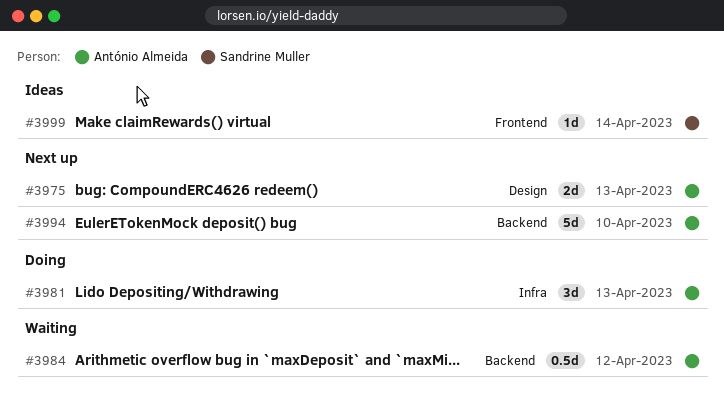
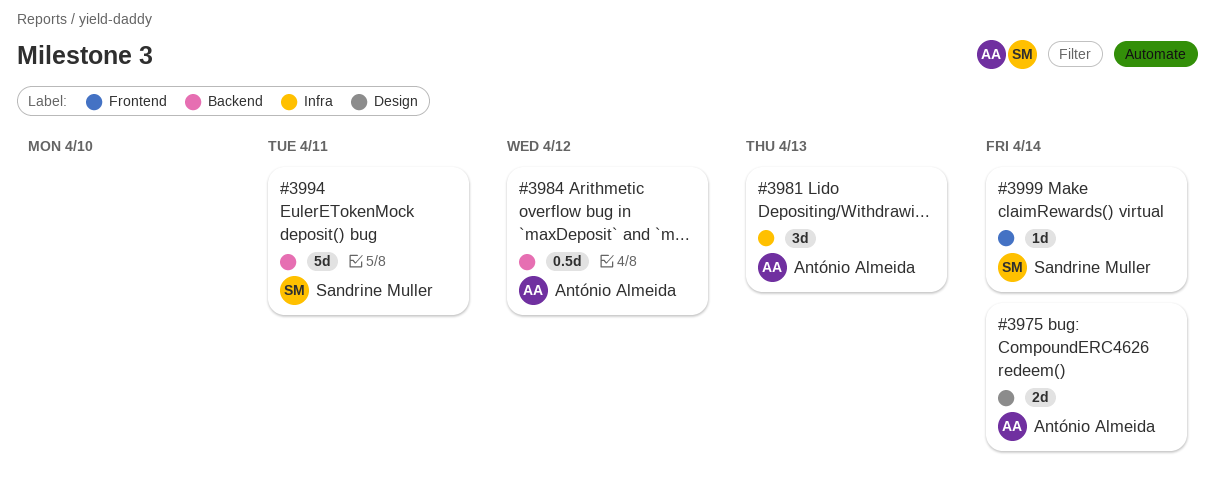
#3975, due: Apr 13 -> Apr 14
#3994, owner: António Almeida -> Sandrine Muller
#3994, due: Apr 10 -> Apr 11

